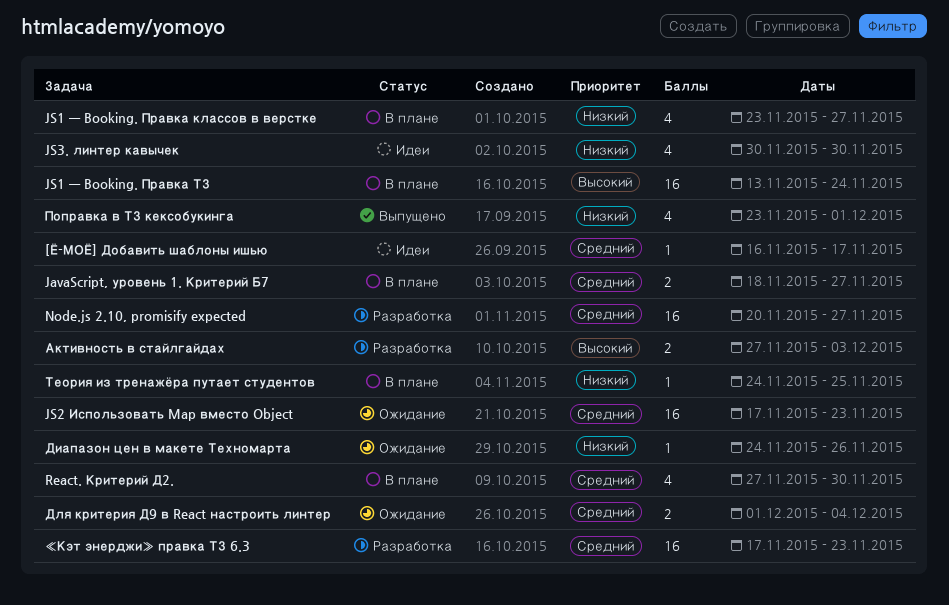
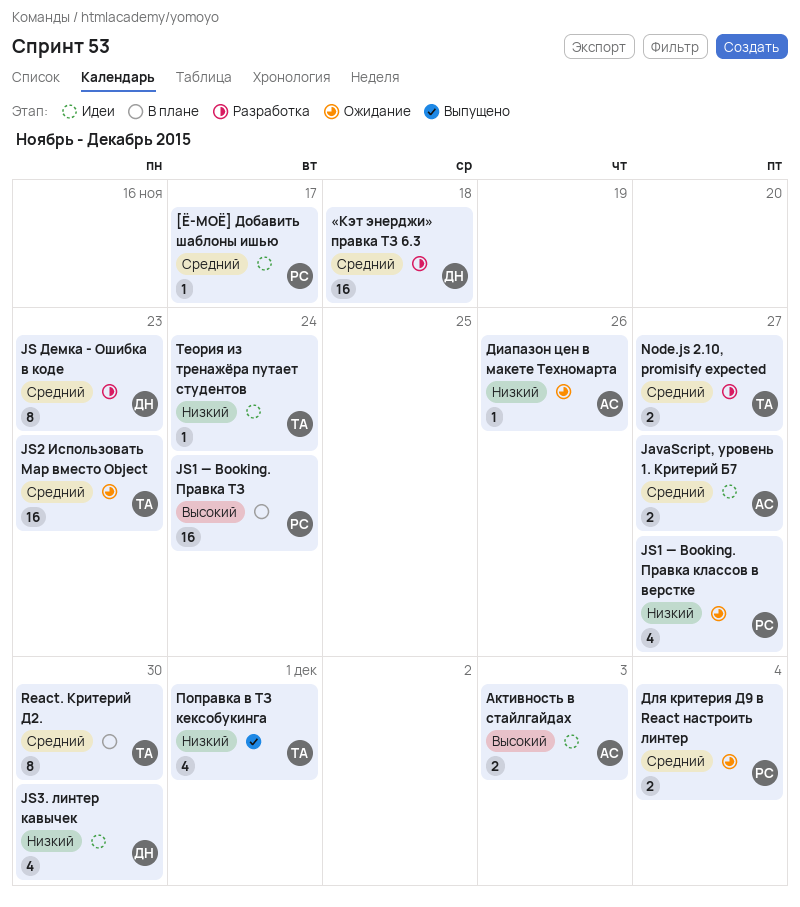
JavaScript, уровень 1. Критерий Б7, status: В плане -> Идеи
JS Демка - Ошибка в коде: none -> present
JS1 — Booking. Правка классов в верстке, status: В плане -> Ожидание
Node.js 2.10, promisify expected, estimate: 16 -> 2
React. Критерий Д2., estimate: 4 -> 8
«Кэт энерджи» правка ТЗ 6.3, due: Nov 23 -> Nov 18
Активность в стайлгайдах, status: Разработка -> Идеи
Теория из тренажёра путает студентов, status: В плане -> Идеи
Теория из тренажёра путает студентов, due: Nov 25 -> Nov 24

